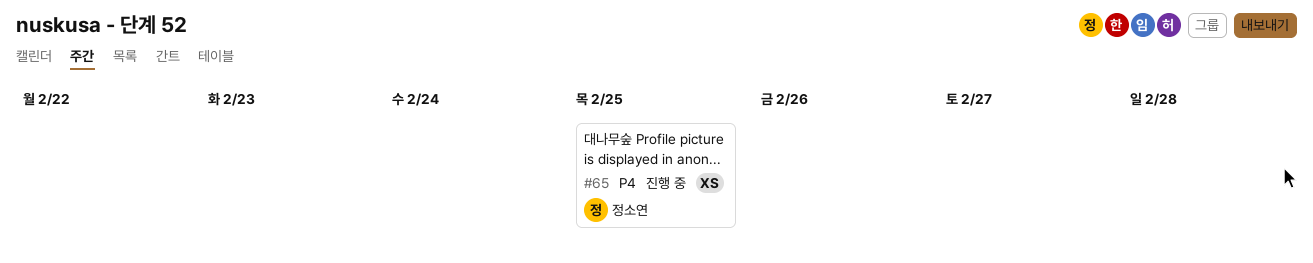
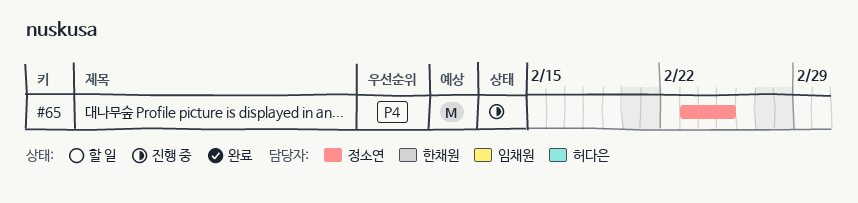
#65, estimate: XS -> M

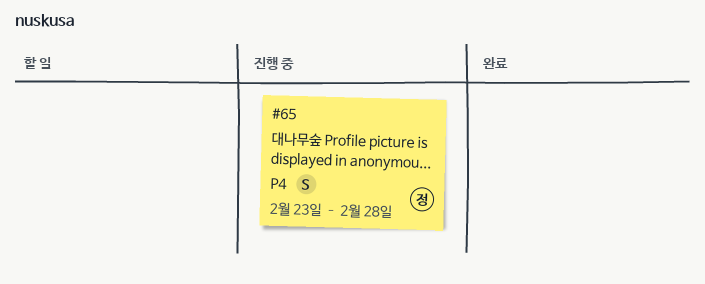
#65, estimate: M -> S
#65, due: Feb 25 -> Feb 28

